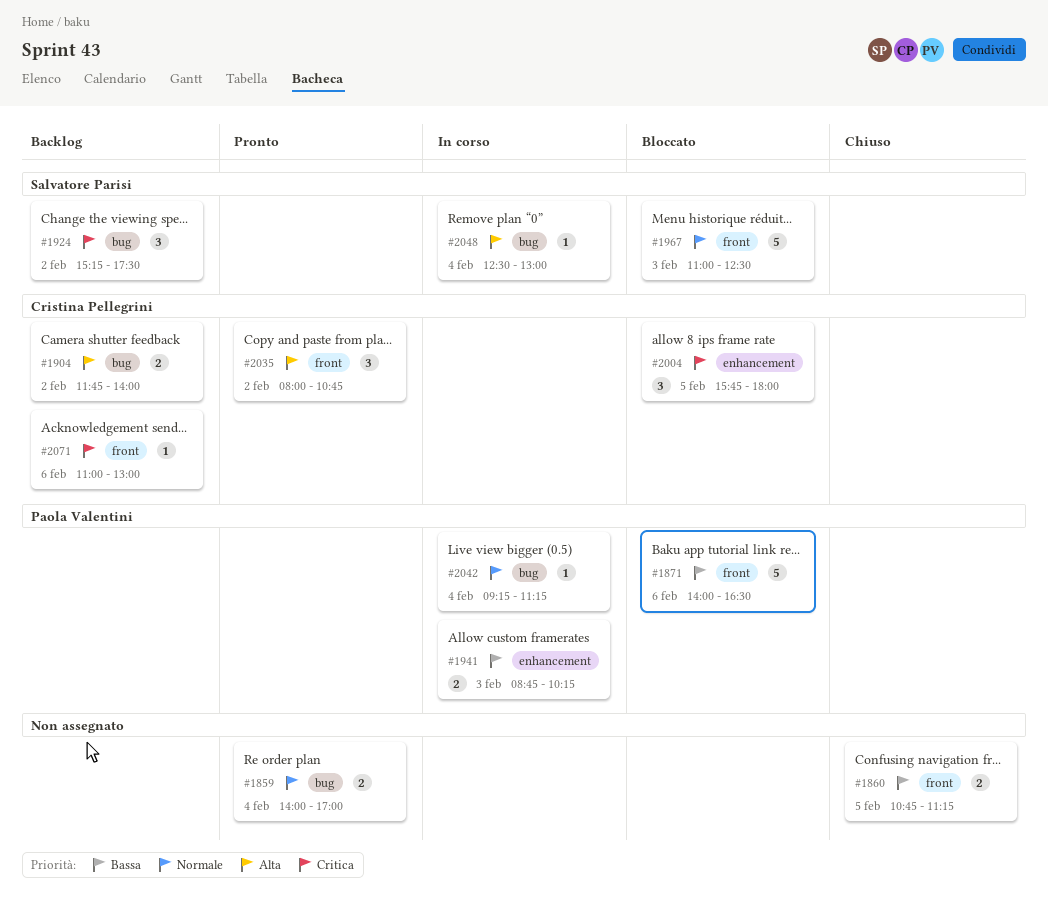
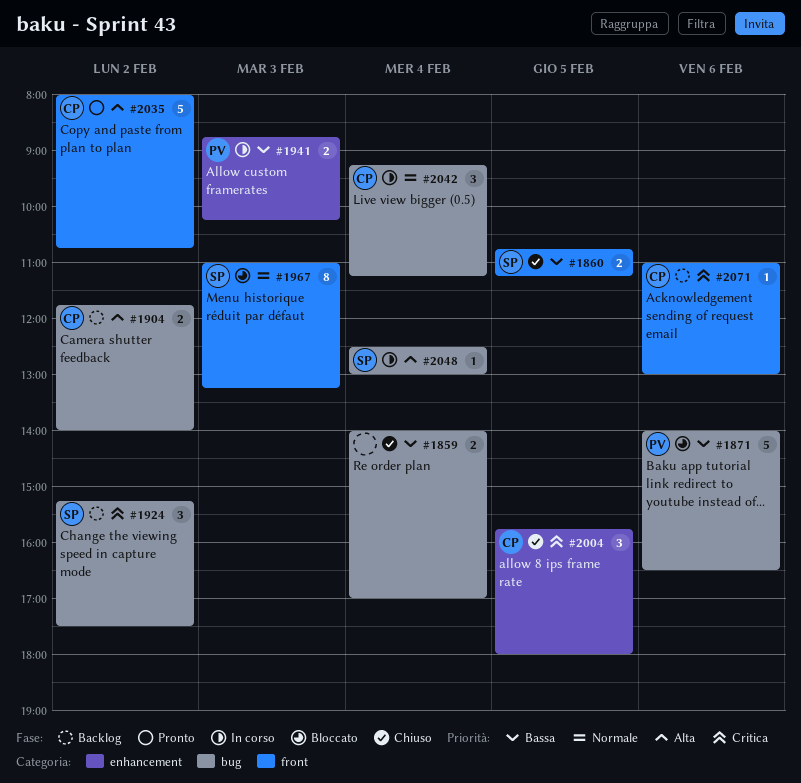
#1859, status: Pronto -> Chiuso
#1859, priority: Normale -> Bassa
#1860, owner: none -> Salvatore Parisi
#1871, label: front -> bug
#1967, estimate: 5 -> 8
#1967, ends: 12:30 -> 13:15
#2004, status: Bloccato -> Chiuso
#2035, estimate: 3 -> 5
#2042, owner: Paola Valentini -> Cristina Pellegrini
#2042, estimate: 1 -> 3

